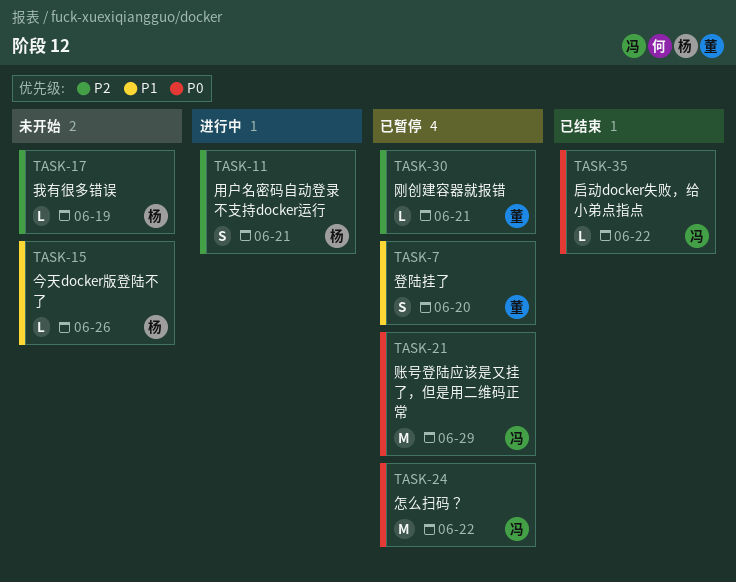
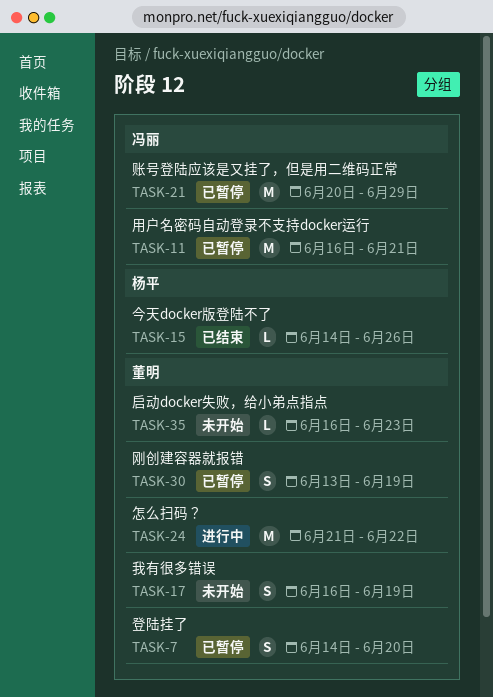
TASK-11, status: 进行中 -> 已暂停
TASK-11, owner: 杨平 -> 冯丽
TASK-11, estimate: S -> M
TASK-15, status: 未开始 -> 已结束
TASK-17, owner: 杨平 -> 董明
TASK-17, estimate: L -> S
TASK-24, status: 已暂停 -> 进行中
TASK-24, owner: 冯丽 -> 董明
TASK-30, estimate: L -> S
TASK-30, due: Jun 21 -> Jun 19
TASK-35, status: 已结束 -> 未开始
TASK-35, owner: 冯丽 -> 董明
TASK-35, due: Jun 22 -> Jun 23

